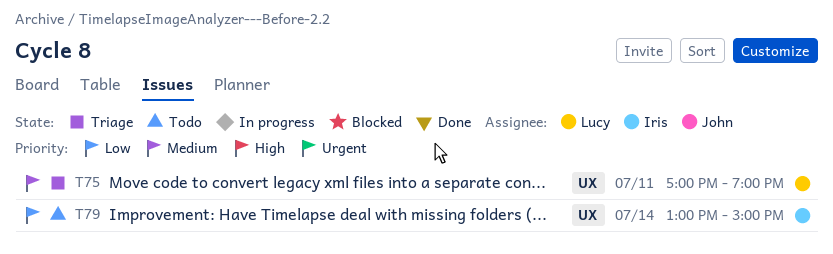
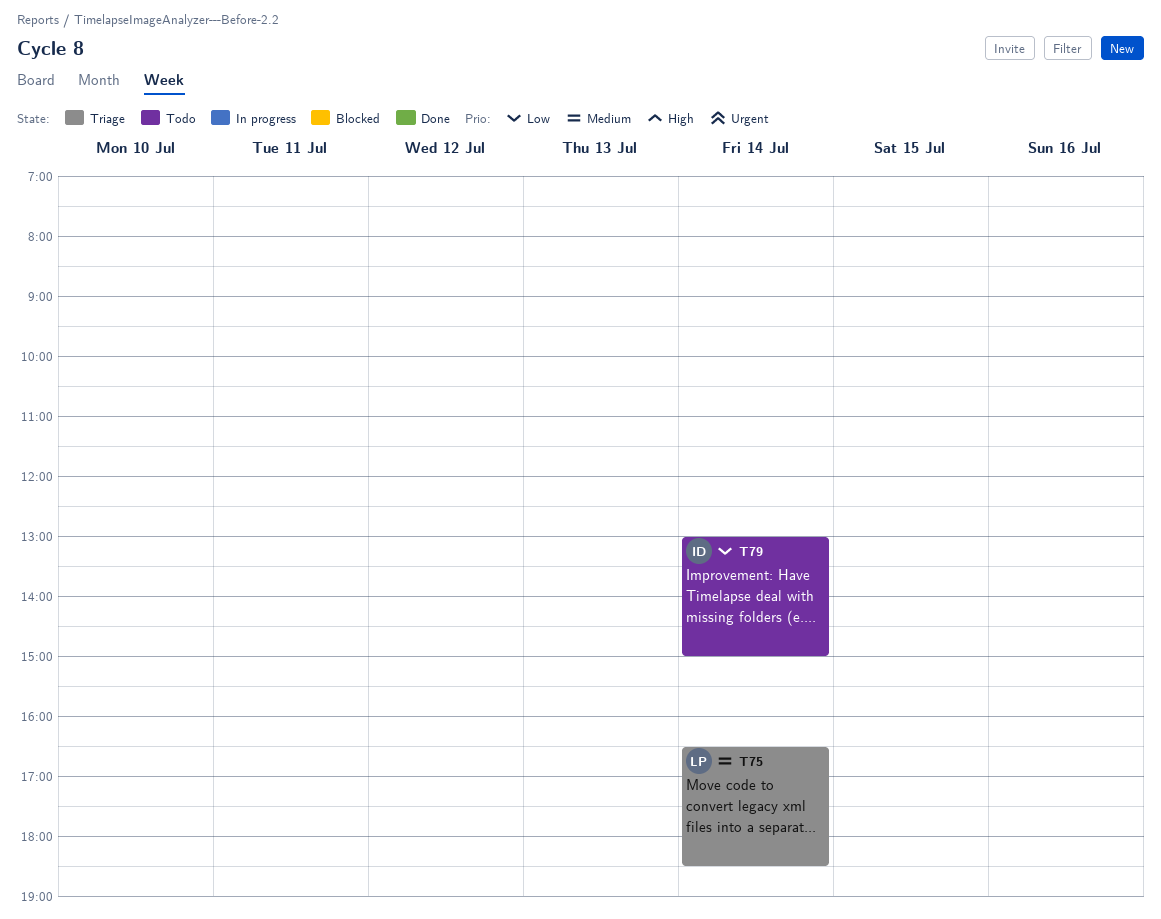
T75, day: Jul 11 -> Jul 14
T75, begins: 17:00 -> 16:30
T75, ends: 19:00 -> 18:30

